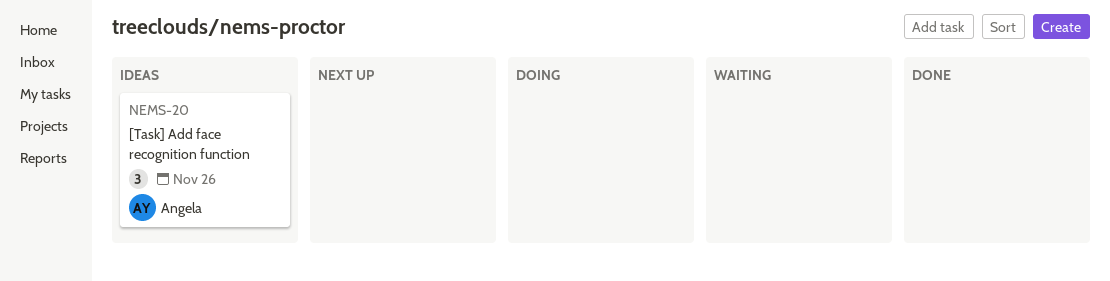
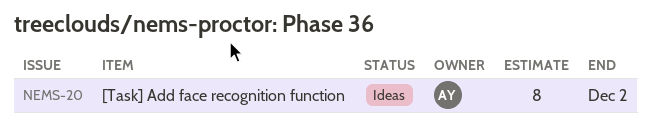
NEMS-20, estimate: 3 -> 8
NEMS-20, due: Nov 26 -> Dec 2

